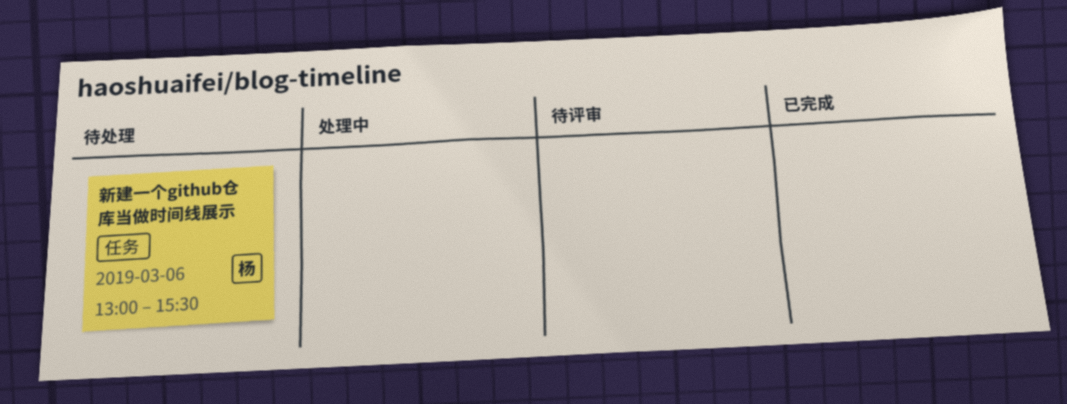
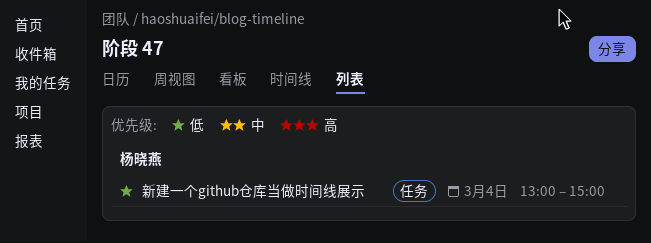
新建一个github仓库当做时间线展示, day: Mar 6 -> Mar 4
新建一个github仓库当做时间线展示, ends: 15:30 -> 15:00

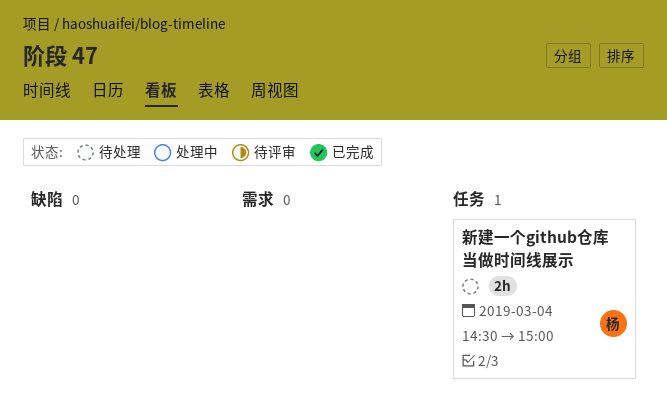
新建一个github仓库当做时间线展示, begins: 13:00 -> 14:30

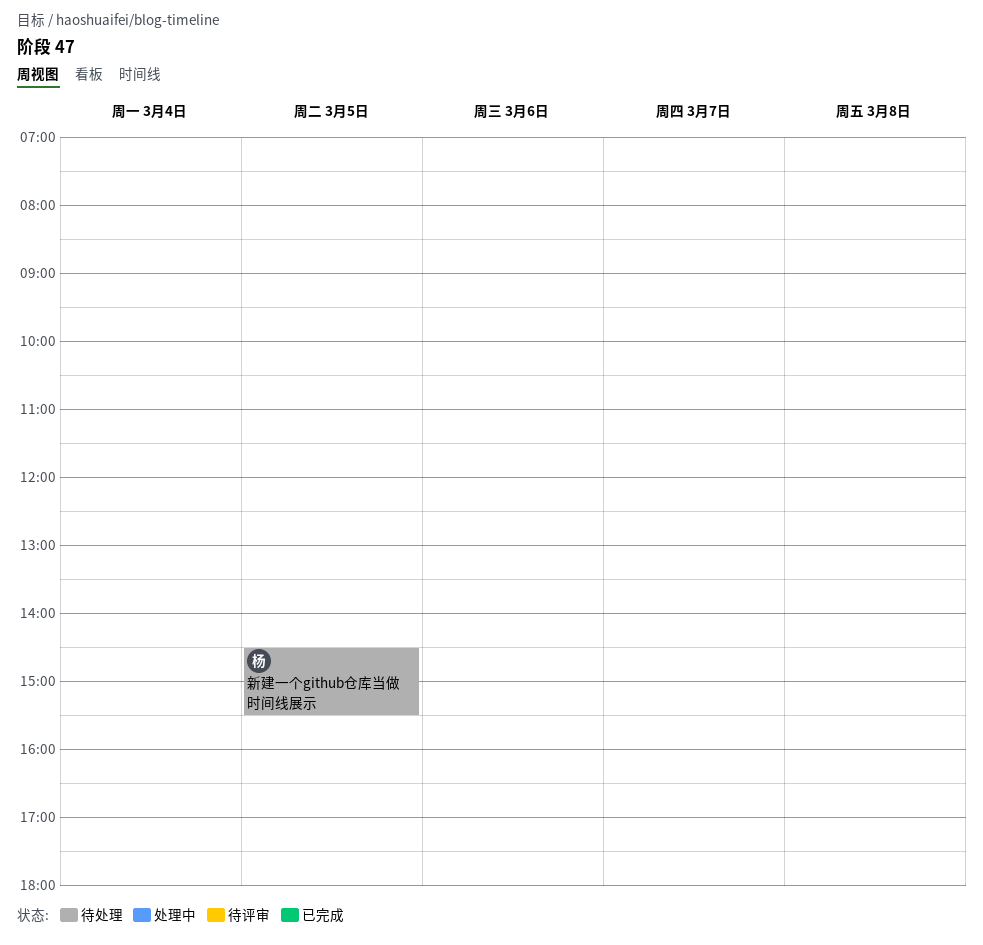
新建一个github仓库当做时间线展示, day: Mar 4 -> Mar 5
新建一个github仓库当做时间线展示, ends: 15:00 -> 15:30

